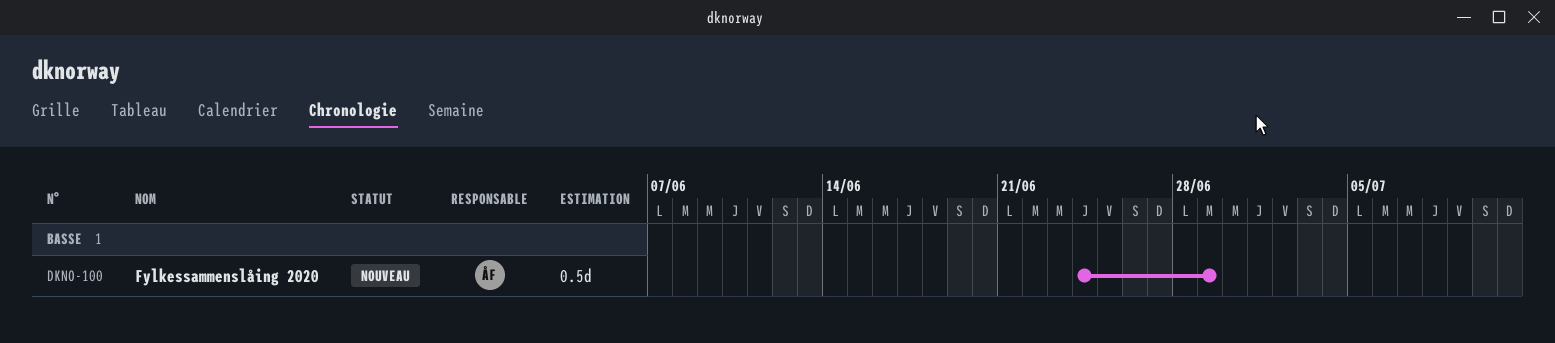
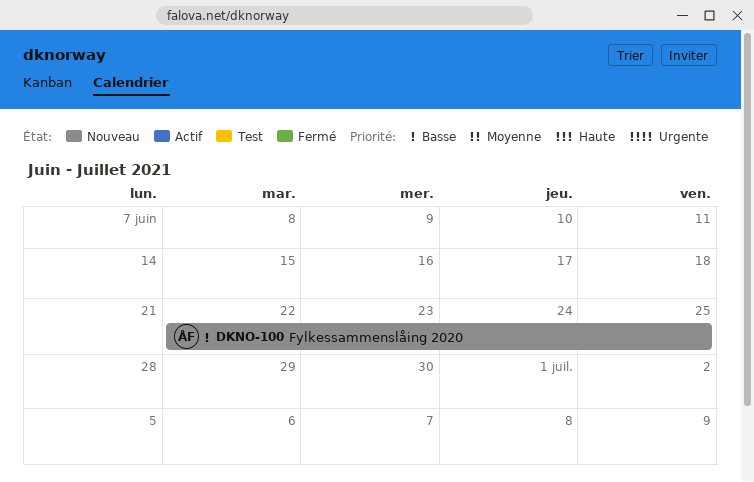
DKNO-100, start: Jun 24 -> Jun 22
DKNO-100, due: Jun 29 -> Jun 25

